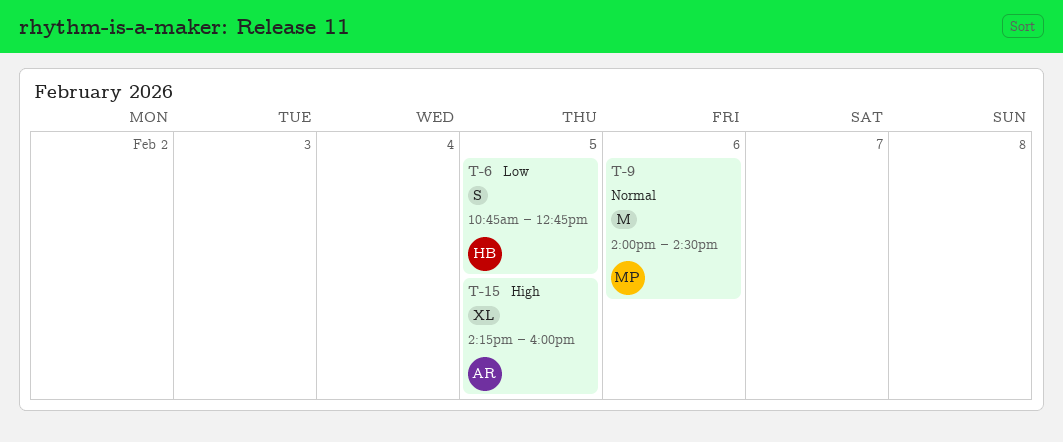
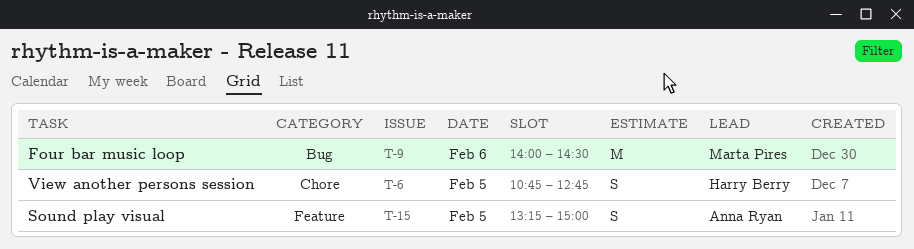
T-15, estimate: XL -> S
T-15, begins: 14:15 -> 13:15
T-15, ends: 16:00 -> 15:00

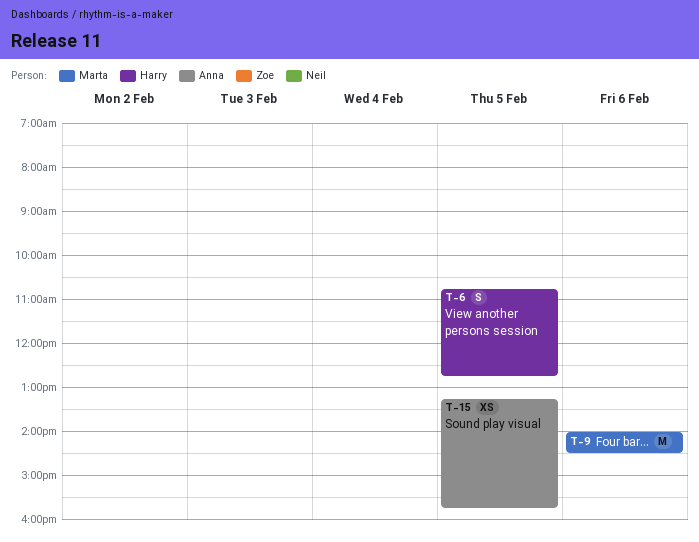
T-15, estimate: S -> XS
T-15, ends: 15:00 -> 15:45

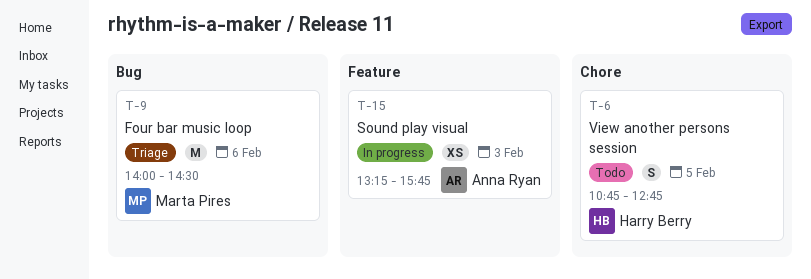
T-15, day: Feb 5 -> Feb 3

